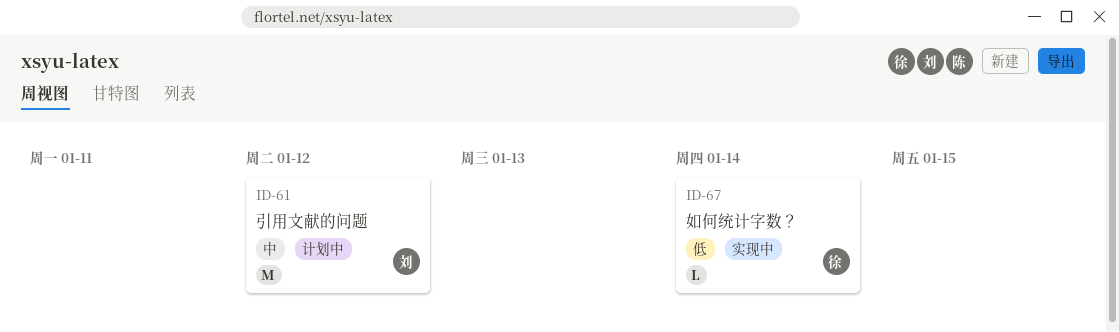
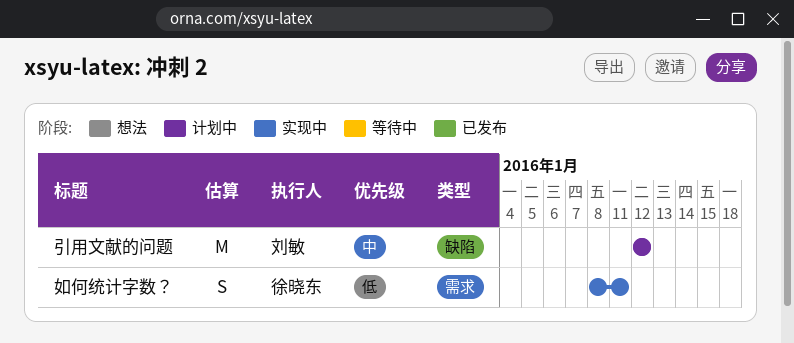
如何统计字数？, estimate: L -> S
如何统计字数？, due: Jan 14 -> Jan 11

